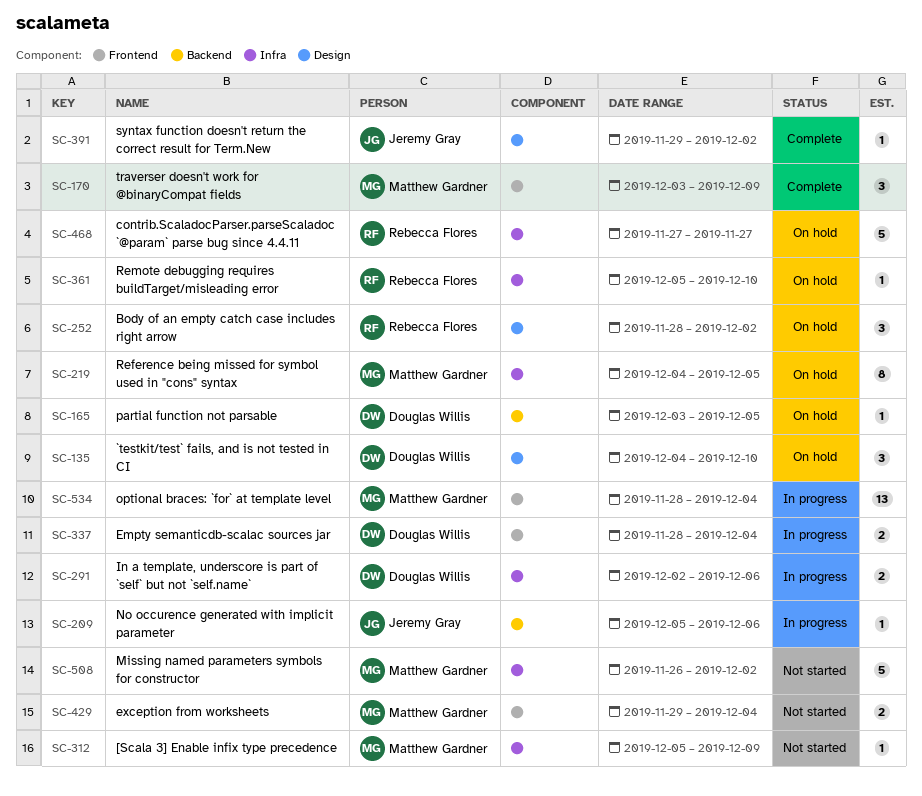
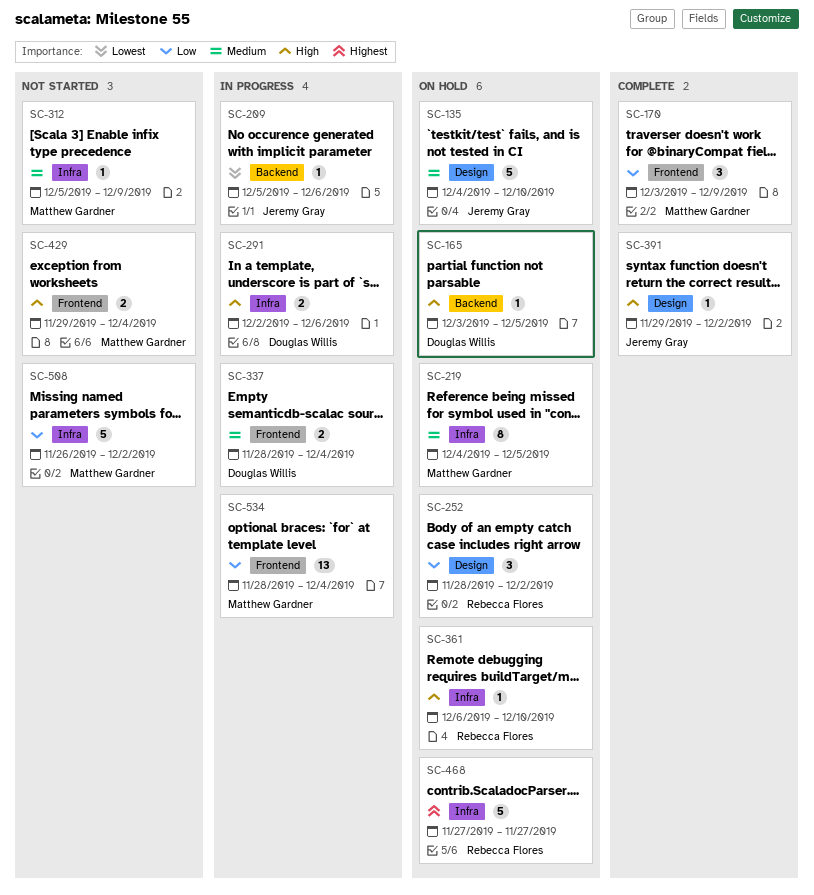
SC-135, owner: Douglas Willis -> Jeremy Gray
SC-135, estimate: 3 -> 5
SC-361, start: Dec 5 -> Dec 6

